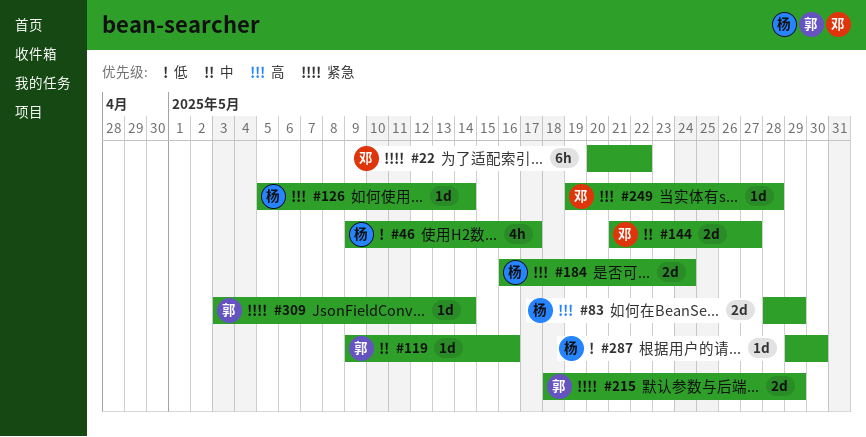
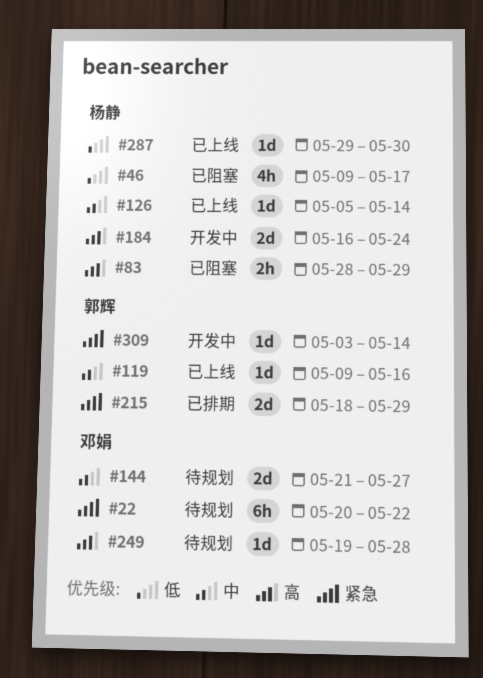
#83, estimate: 2d -> 2h
#126, priority: 高 -> 中

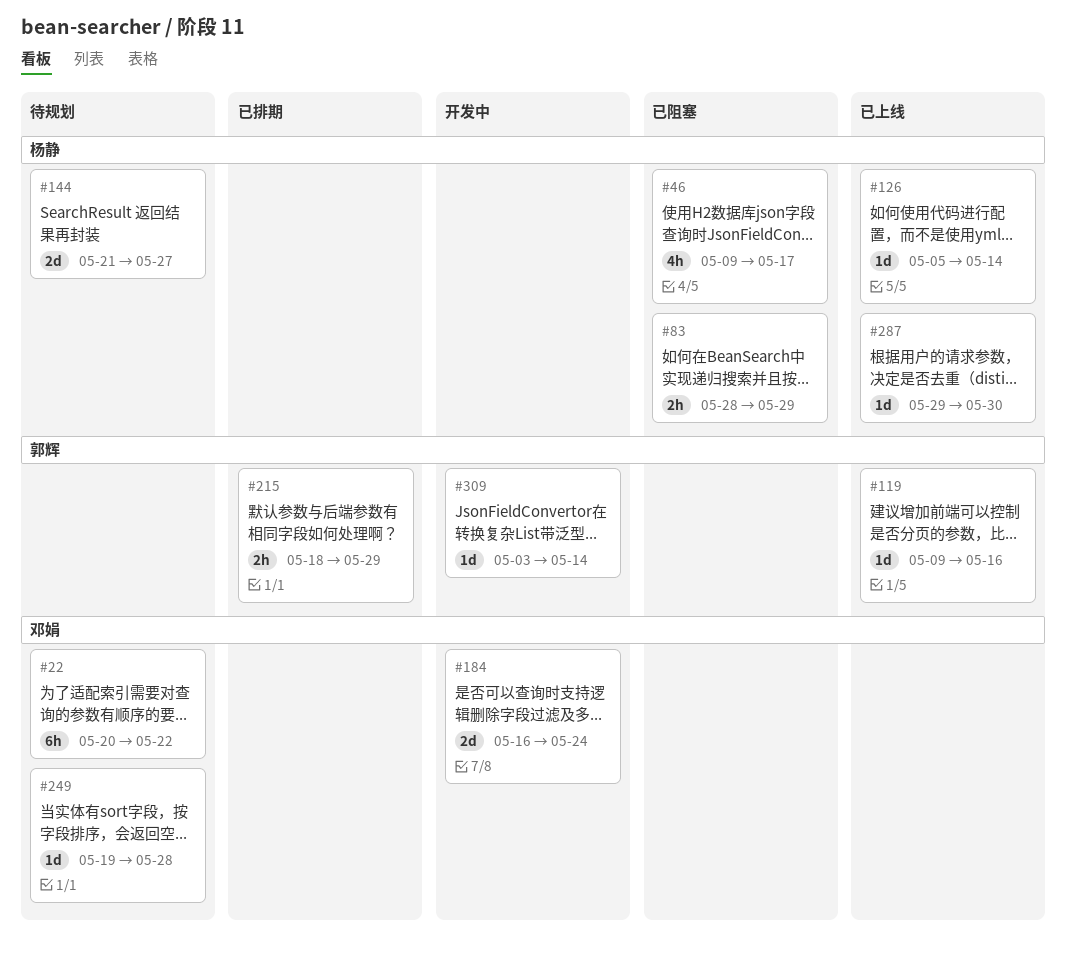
#144, owner: 邓娟 -> 杨静
#184, owner: 杨静 -> 邓娟
#215, estimate: 2d -> 2h

